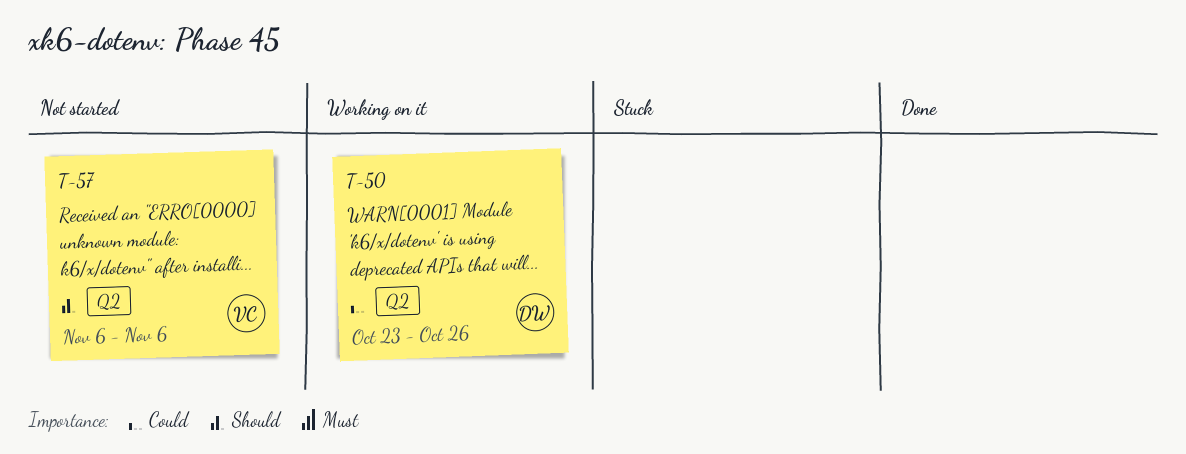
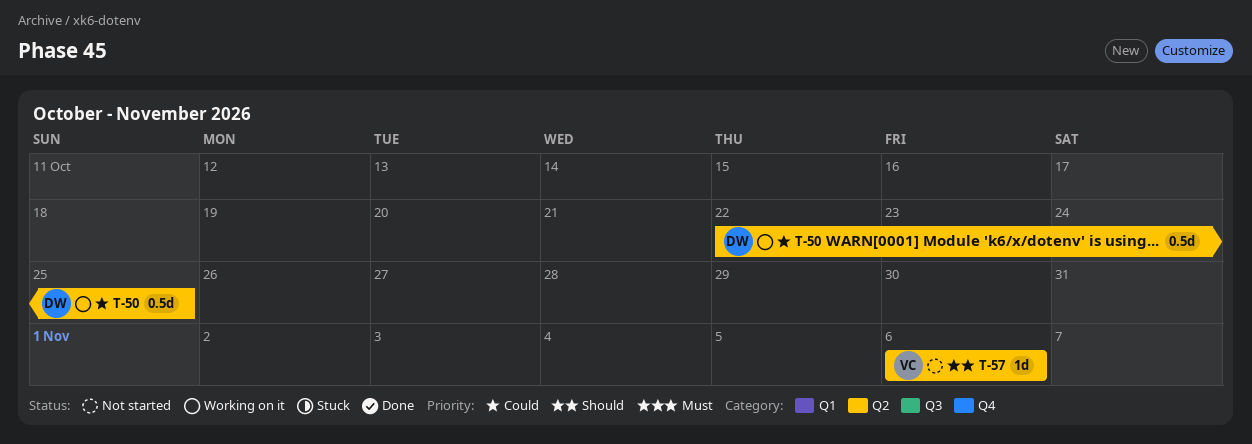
T-50, start: Oct 23 -> Oct 22
T-50, due: Oct 26 -> Oct 25

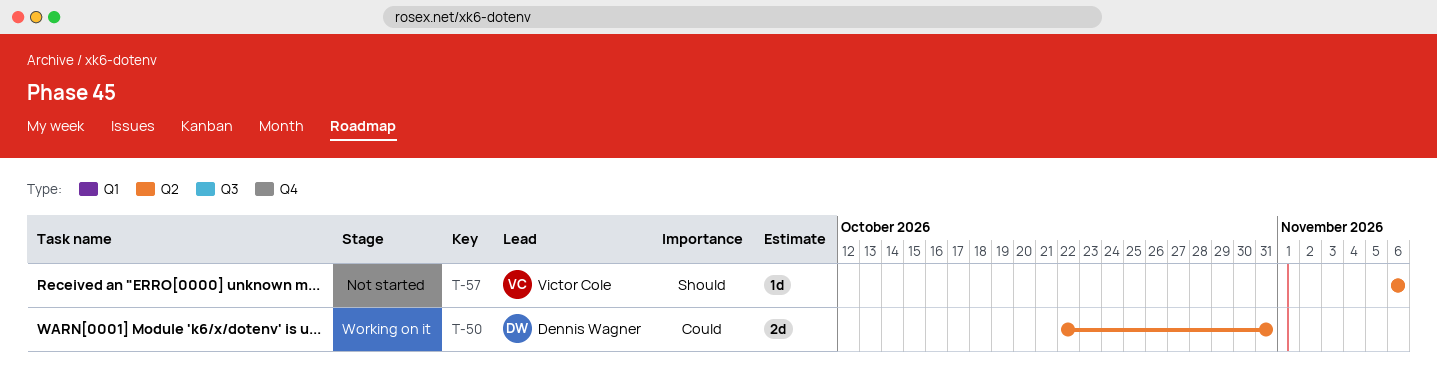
T-50, estimate: 0.5d -> 2d
T-50, due: Oct 25 -> Oct 31

